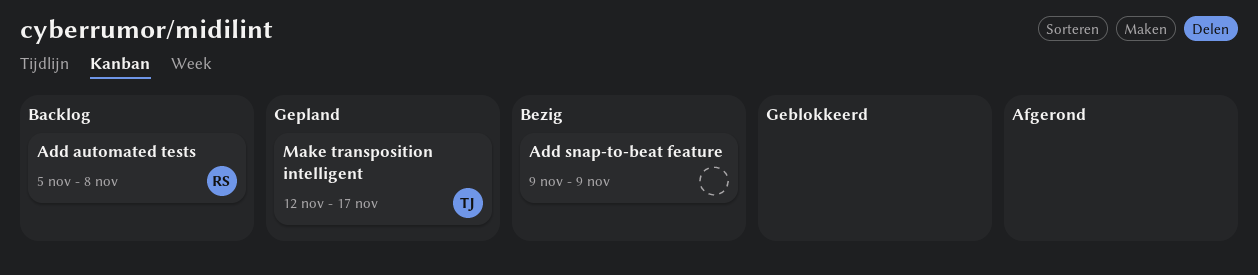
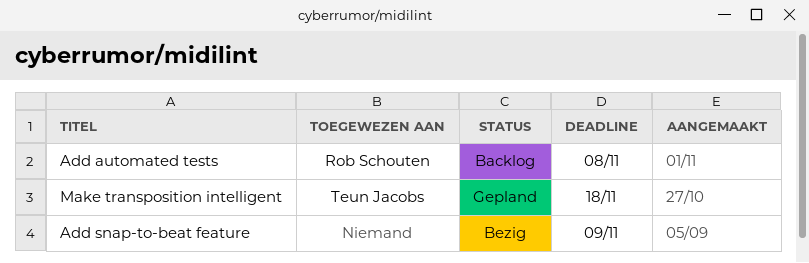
Make transposition intelligent, due: Nov 17 -> Nov 18

